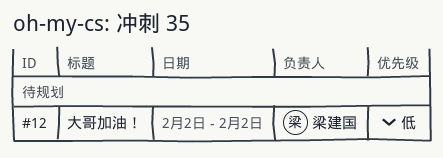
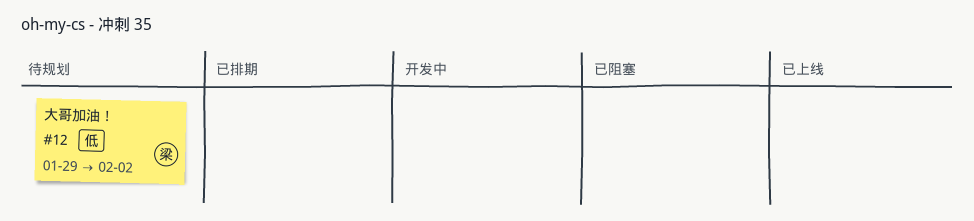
#12, start: Feb 2 -> Jan 29

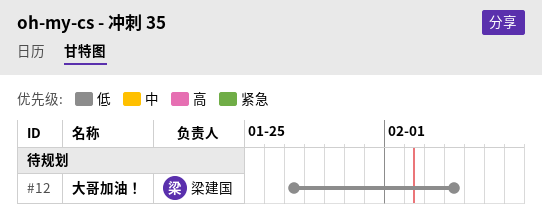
#12, start: Jan 29 -> Jan 27
#12, due: Feb 2 -> Feb 4

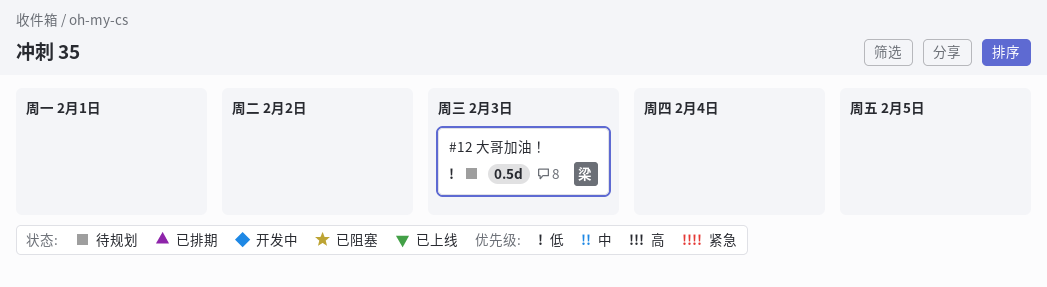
#12, due: Feb 4 -> Feb 3

